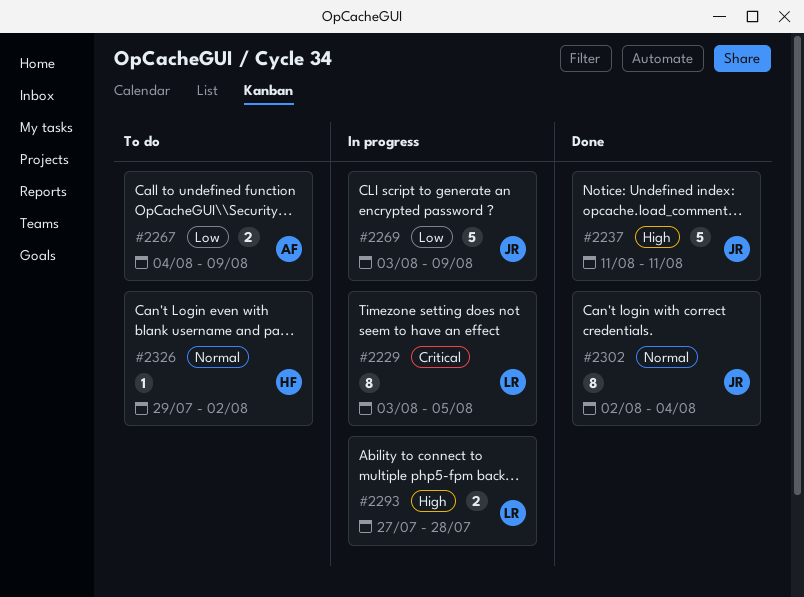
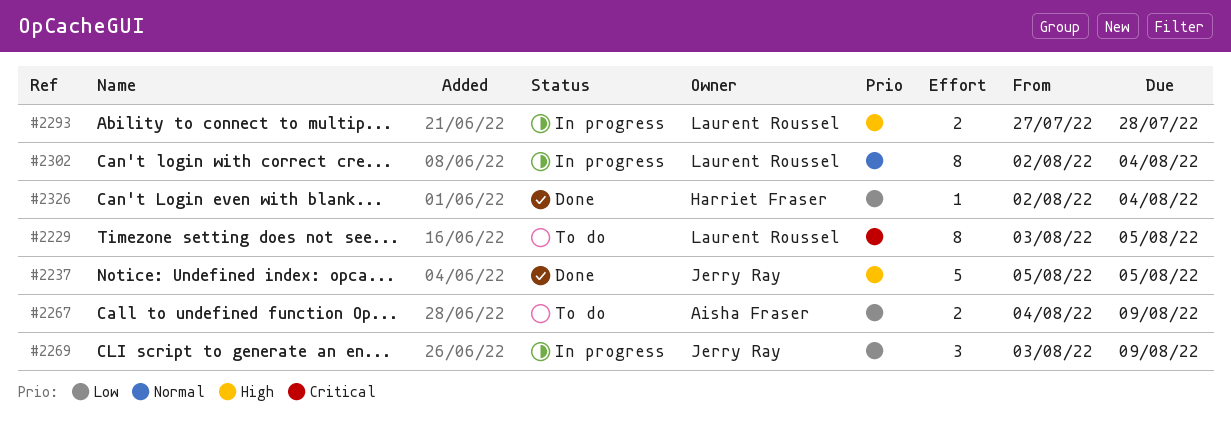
#2229, status: In progress -> To do
#2237, start: Aug 11 -> Aug 5
#2237, due: Aug 11 -> Aug 5
#2269, estimate: 5 -> 3
#2302, status: Done -> In progress
#2302, owner: Jerry Ray -> Laurent Roussel
#2326, status: To do -> Done
#2326, priority: Normal -> Low
#2326, start: Jul 29 -> Aug 2
#2326, due: Aug 2 -> Aug 4

